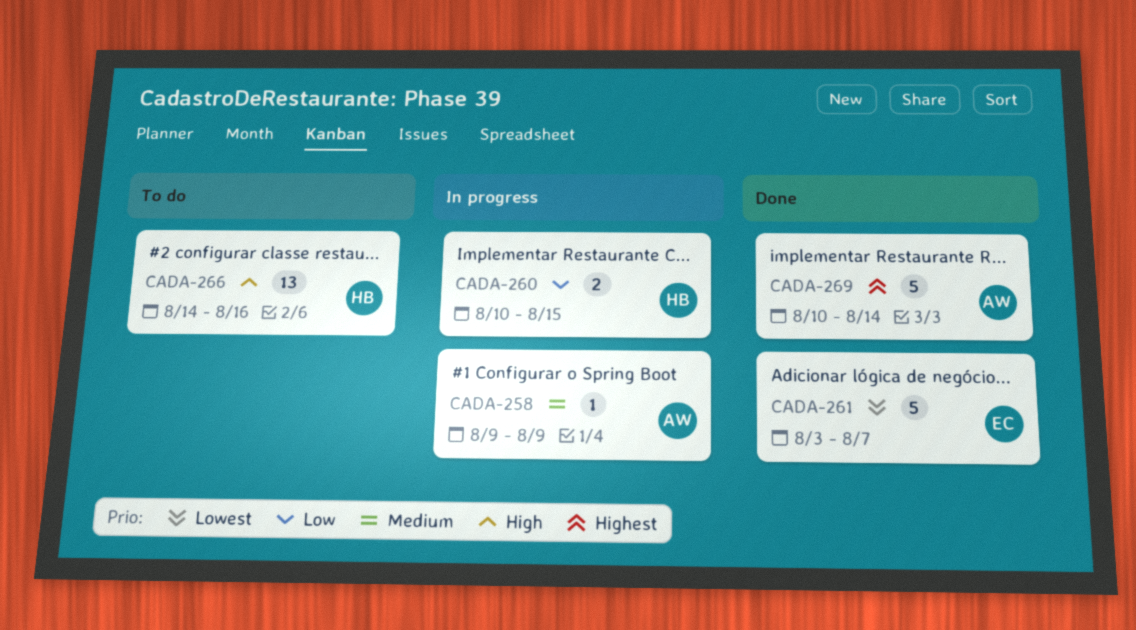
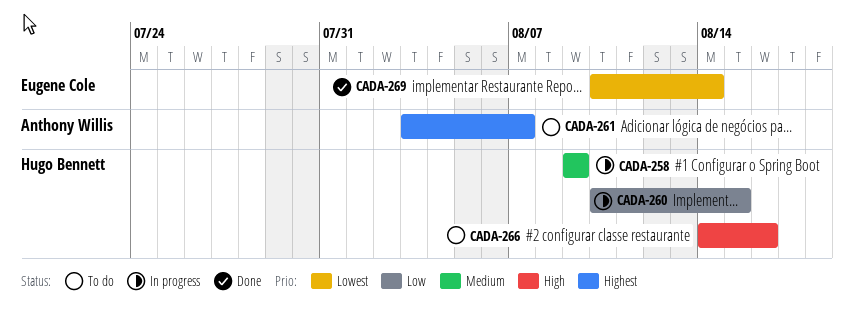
CADA-258, owner: Anthony Willis -> Hugo Bennett
CADA-261, status: Done -> To do
CADA-261, owner: Eugene Cole -> Anthony Willis
CADA-261, priority: Lowest -> Highest
CADA-269, owner: Anthony Willis -> Eugene Cole
CADA-269, priority: Highest -> Lowest

